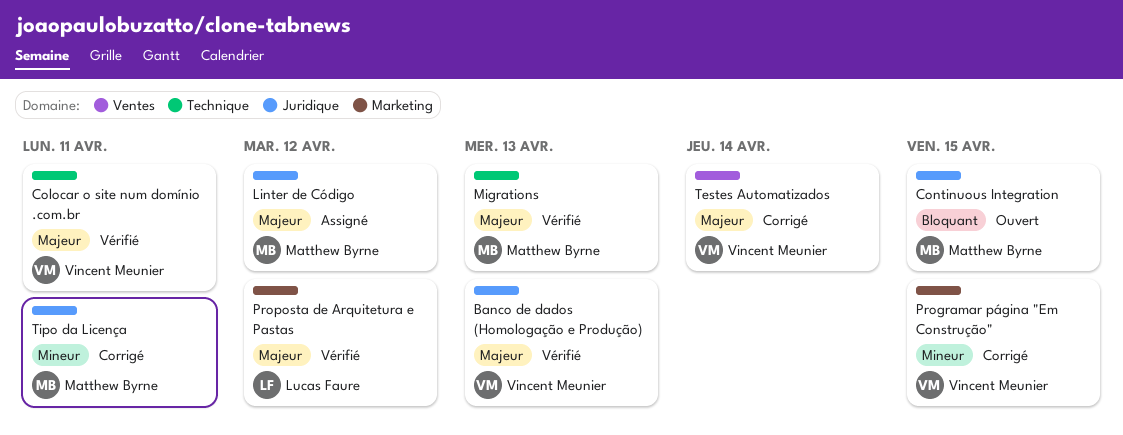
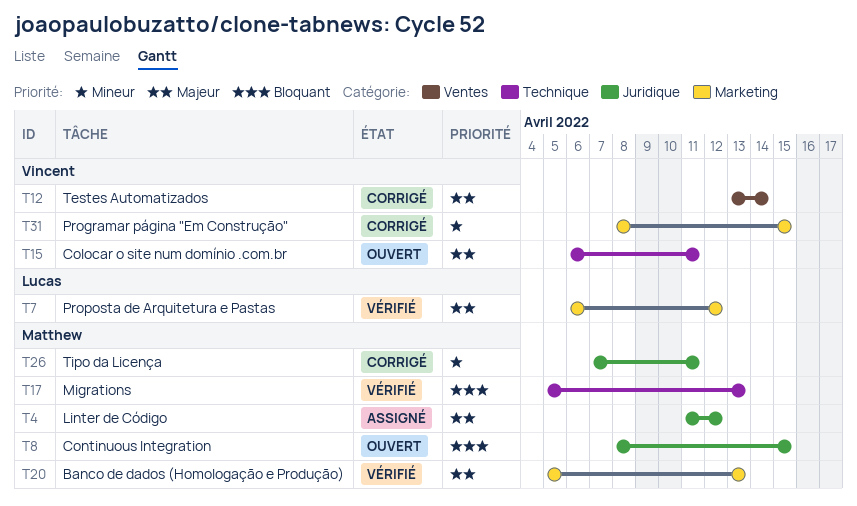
Banco de dados (Homologação e Produção), owner: Vincent Meunier -> Matthew Byrne
Banco de dados (Homologação e Produção), label: Juridique -> Marketing
Colocar o site num domínio .com.br, status: Vérifié -> Ouvert
Migrations, priority: Majeur -> Bloquant

